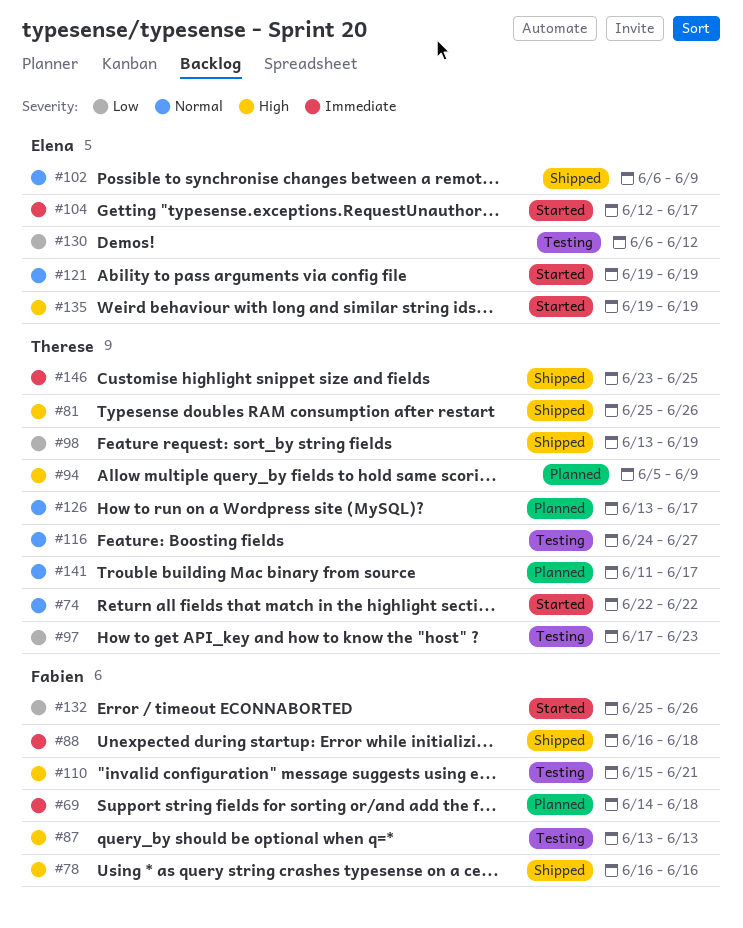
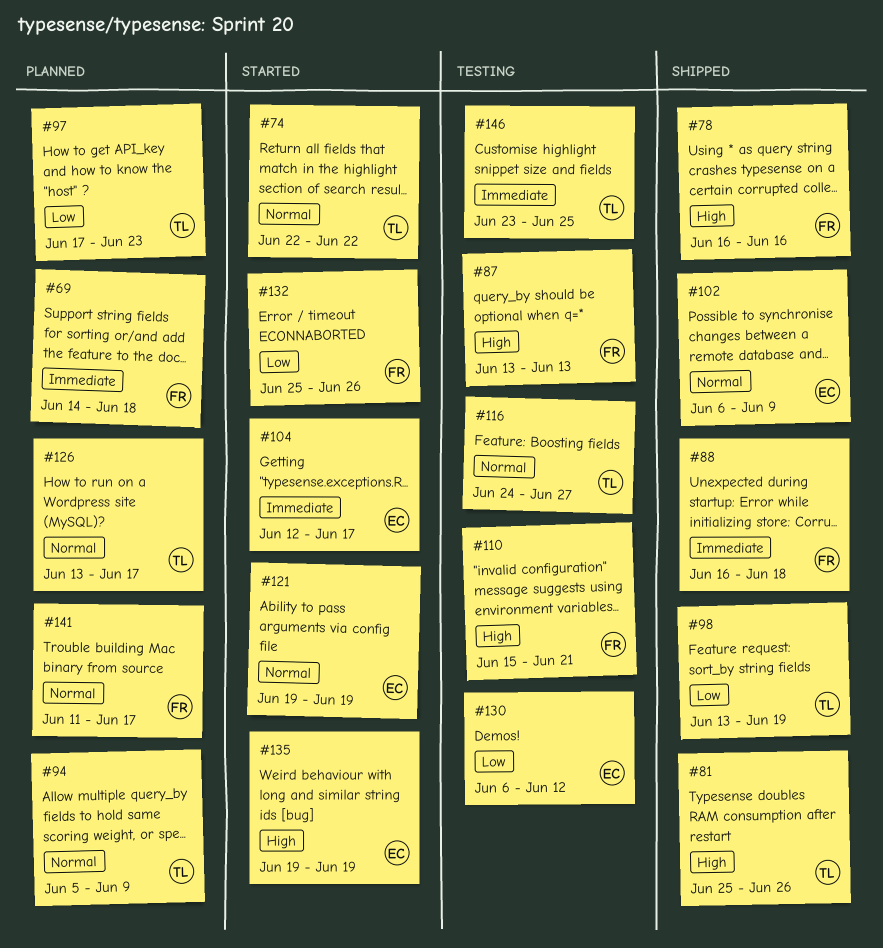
#94, priority: High -> Normal
#97, status: Testing -> Planned
#141, owner: Therese -> Fabien
#146, status: Shipped -> Testing

